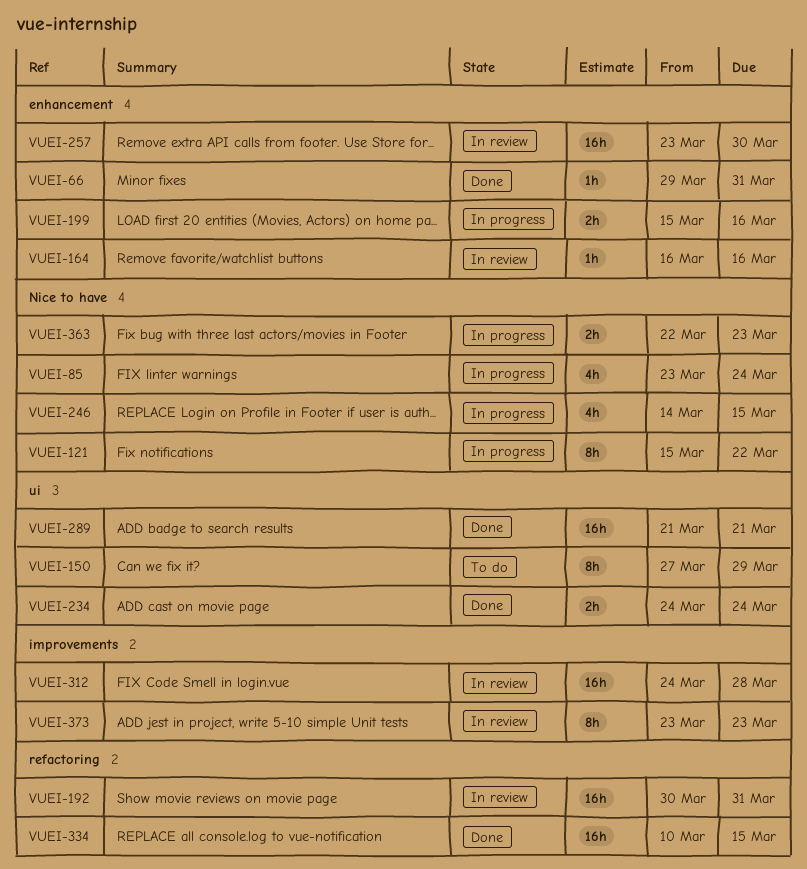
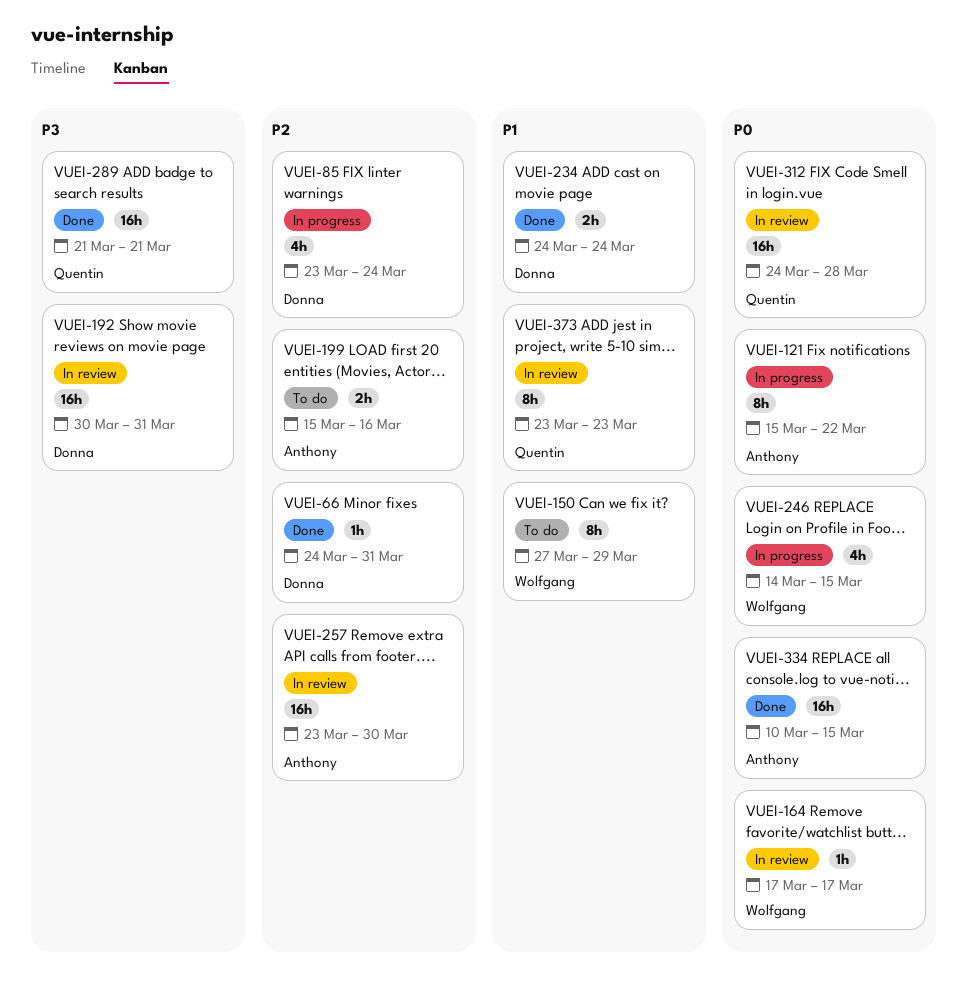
VUEI-66, start: Mar 29 -> Mar 24
VUEI-164, start: Mar 16 -> Mar 17
VUEI-164, due: Mar 16 -> Mar 17
VUEI-199, status: In progress -> To do
VUEI-363: present -> none

